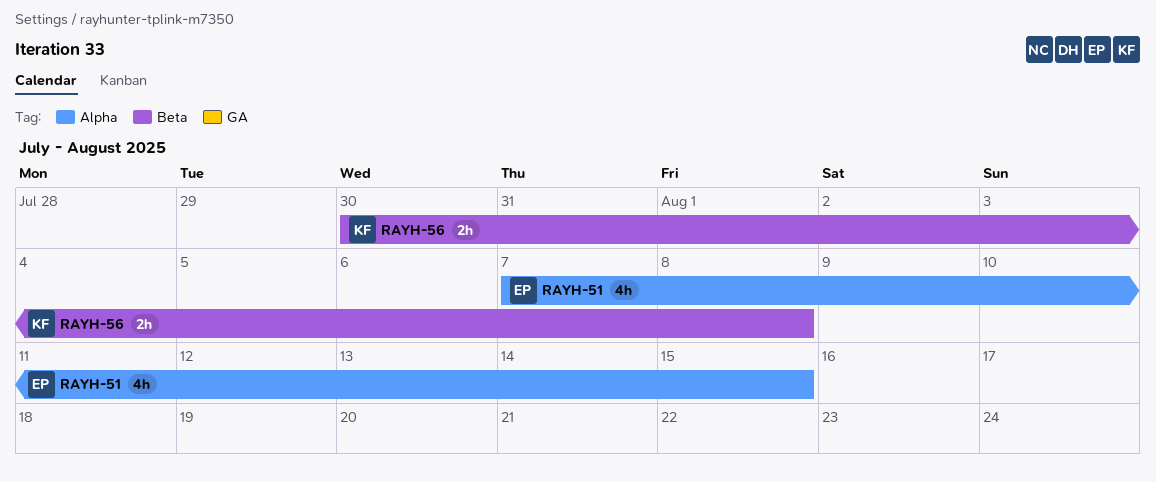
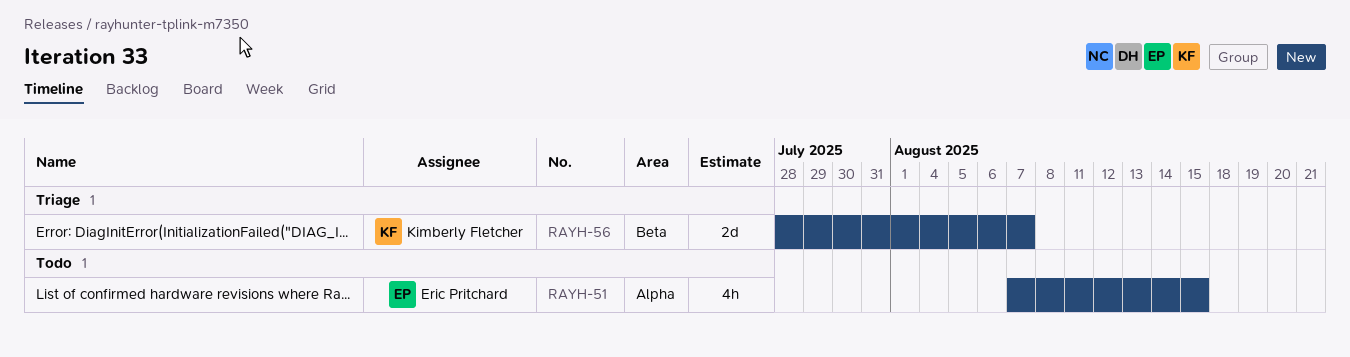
RAYH-56, estimate: 2h -> 2d
RAYH-56, start: Jul 30 -> Jul 28
RAYH-56, due: Aug 8 -> Aug 7

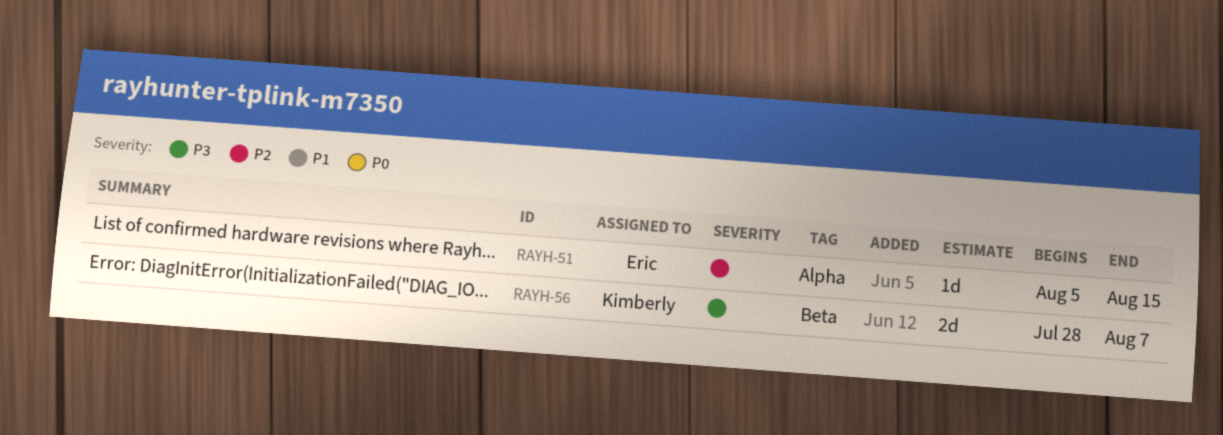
RAYH-51, estimate: 4h -> 1d
RAYH-51, start: Aug 7 -> Aug 5

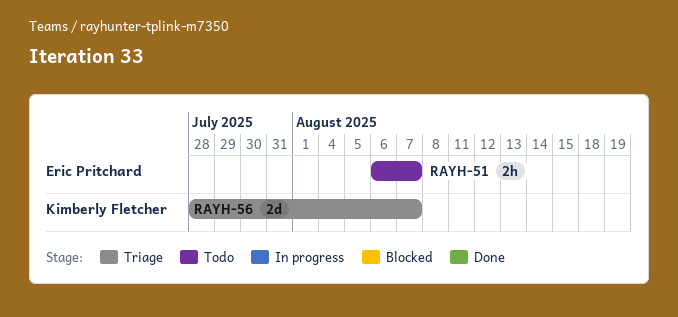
RAYH-51, estimate: 1d -> 2h
RAYH-51, start: Aug 5 -> Aug 6
RAYH-51, due: Aug 15 -> Aug 7

